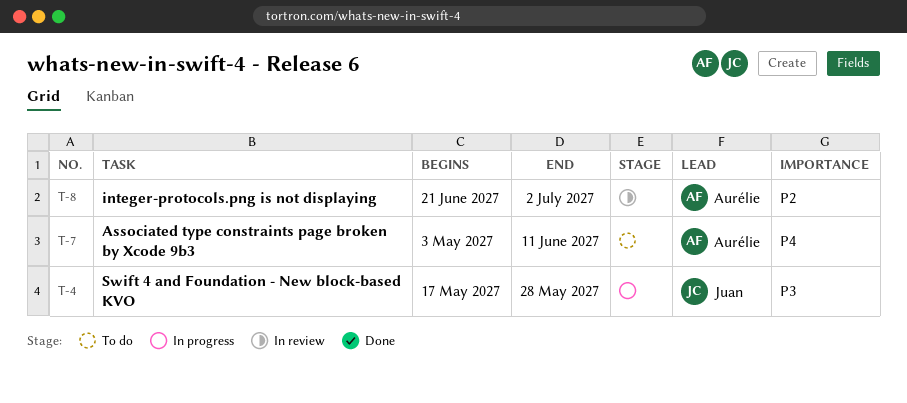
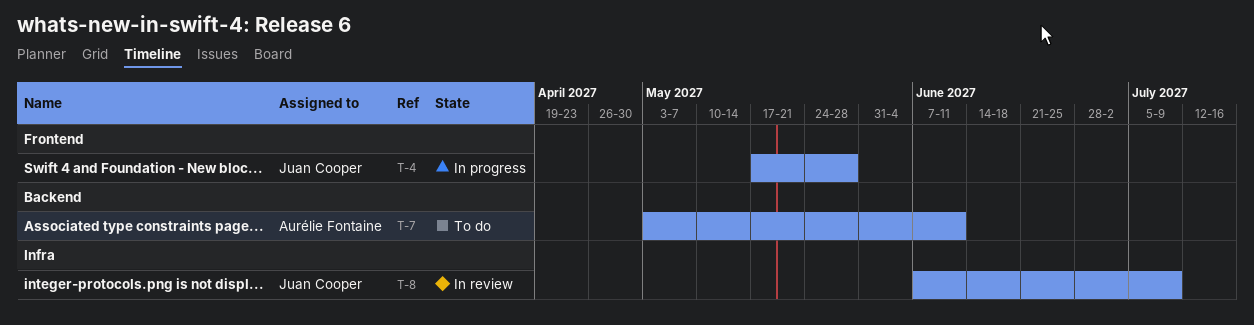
T-8, owner: Aurélie Fontaine -> Juan Cooper
T-8, start: Jun 21 -> Jun 7
T-8, due: Jul 2 -> Jul 9

